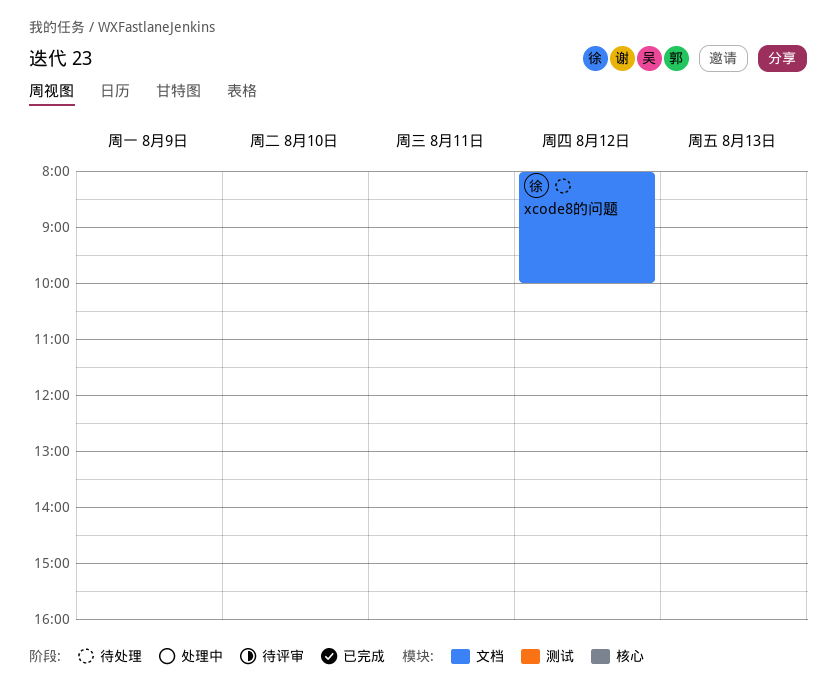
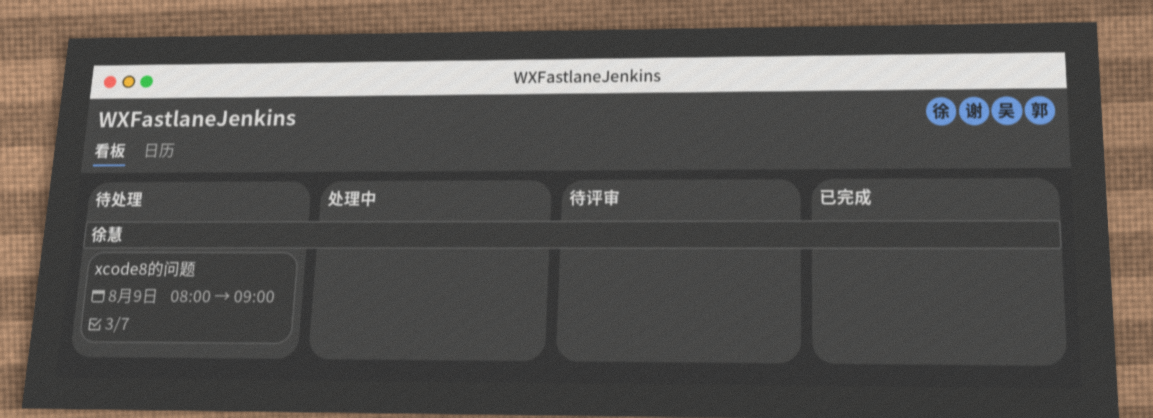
xcode8的问题, day: Aug 12 -> Aug 9
xcode8的问题, ends: 10:00 -> 09:00

